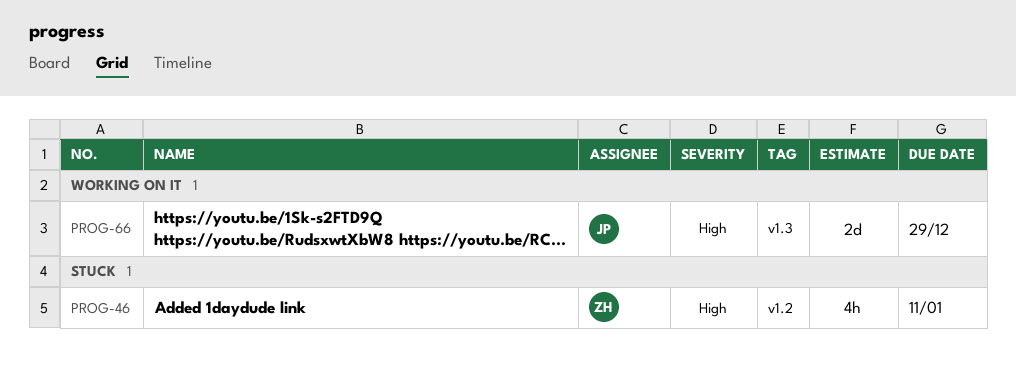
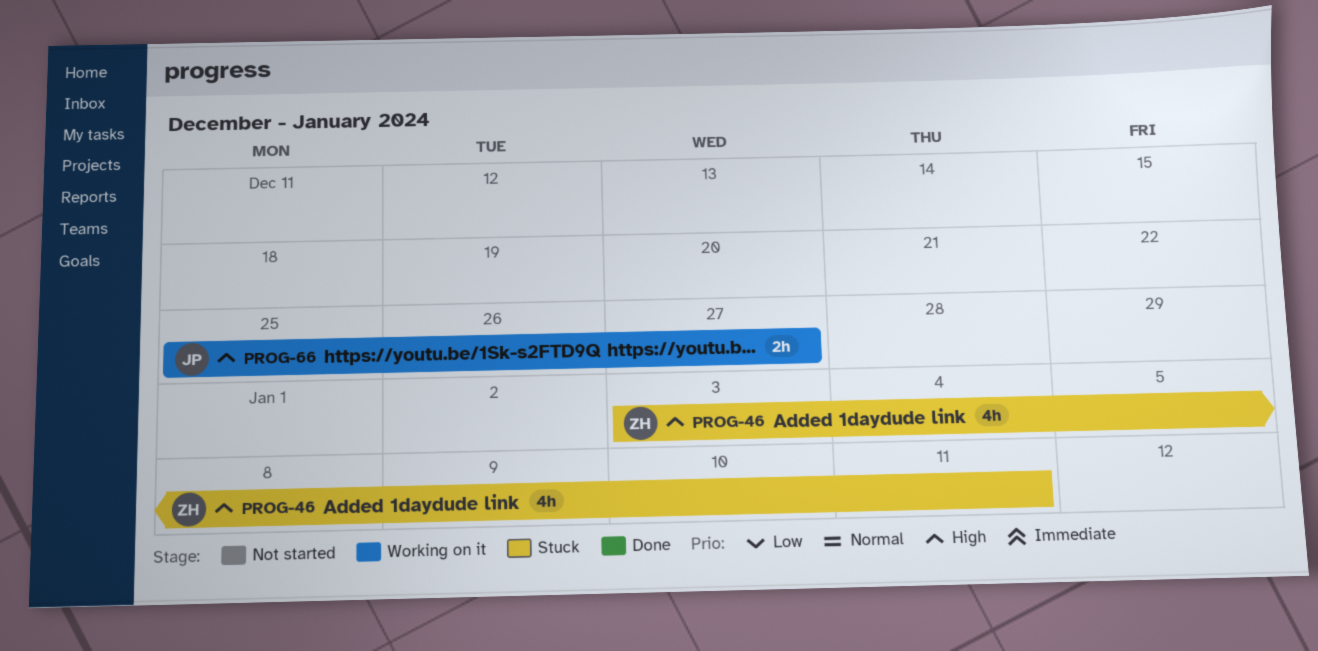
PROG-66, estimate: 2d -> 2h
PROG-66, due: Dec 29 -> Dec 27

